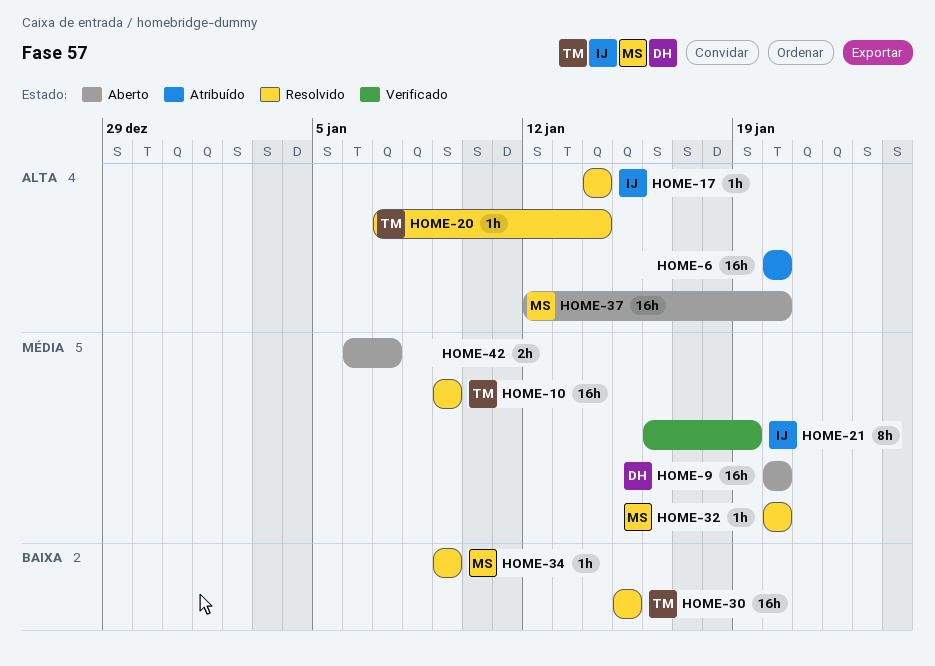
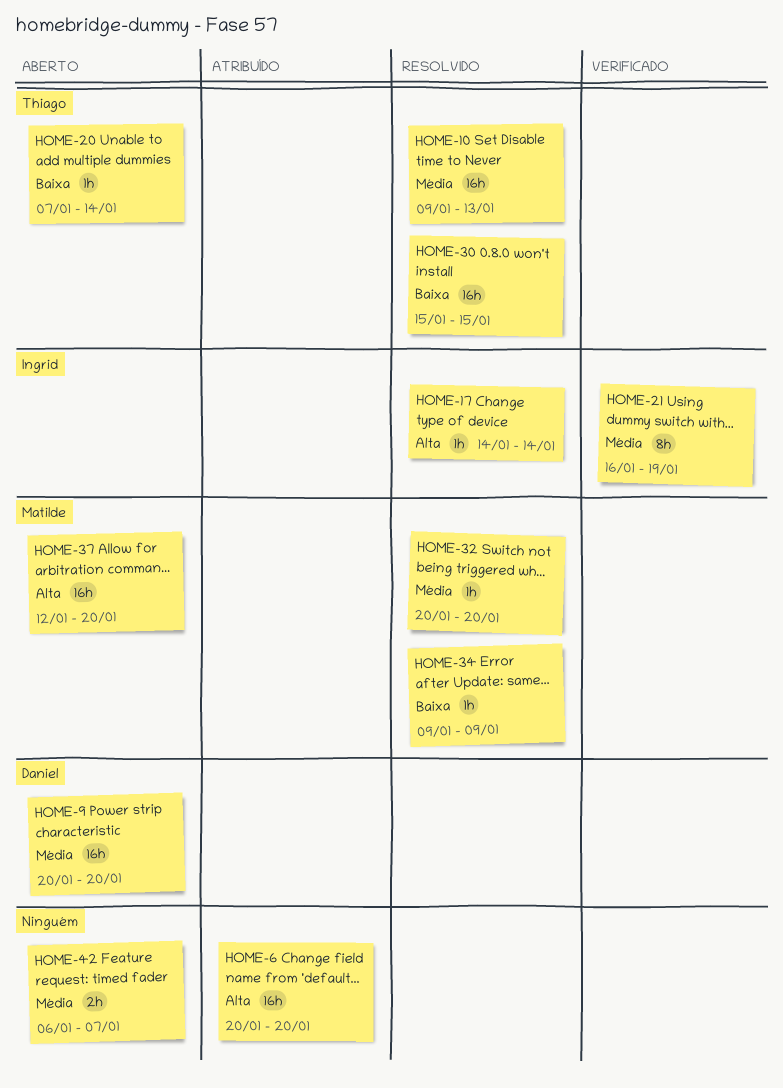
HOME-10, due: Jan 9 -> Jan 13
HOME-20, status: Resolvido -> Aberto
HOME-20, priority: Alta -> Baixa

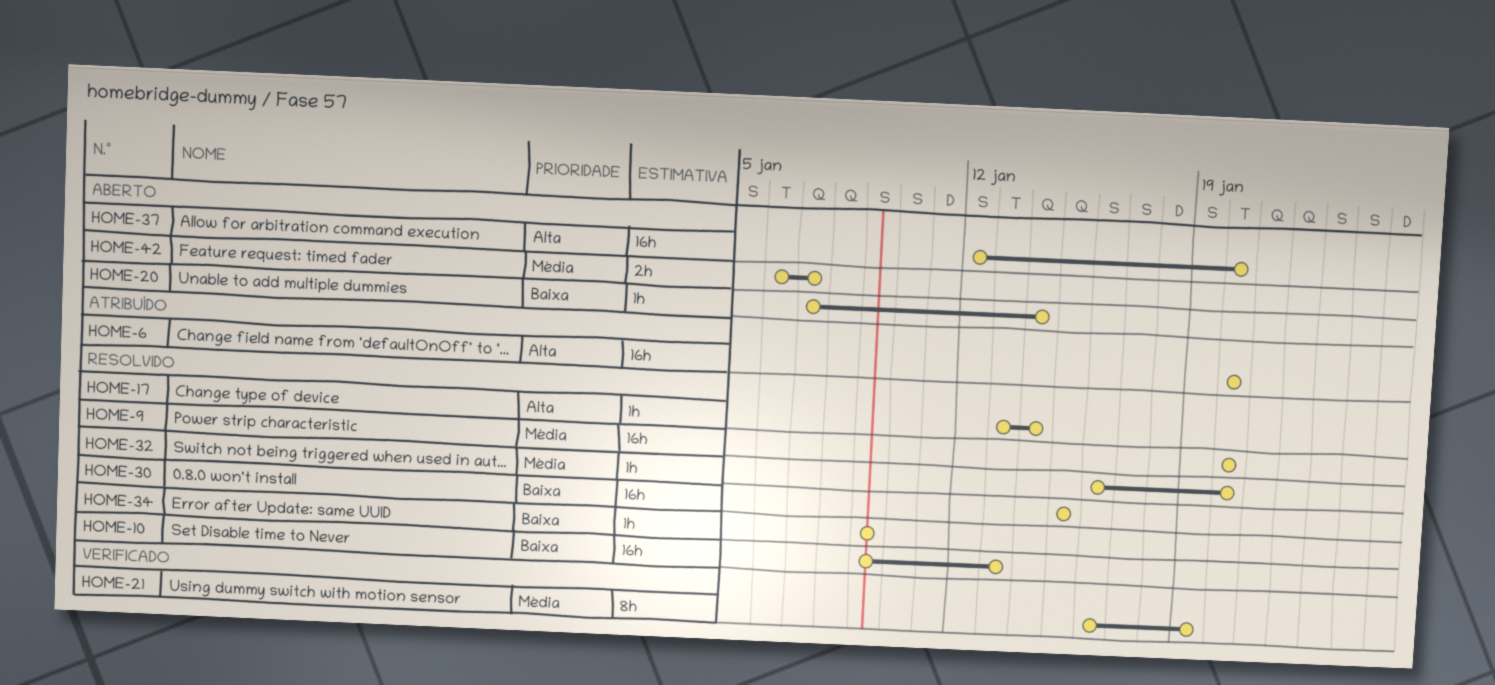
HOME-9, status: Aberto -> Resolvido
HOME-10, priority: Média -> Baixa
HOME-17, start: Jan 14 -> Jan 13
HOME-32, start: Jan 20 -> Jan 16

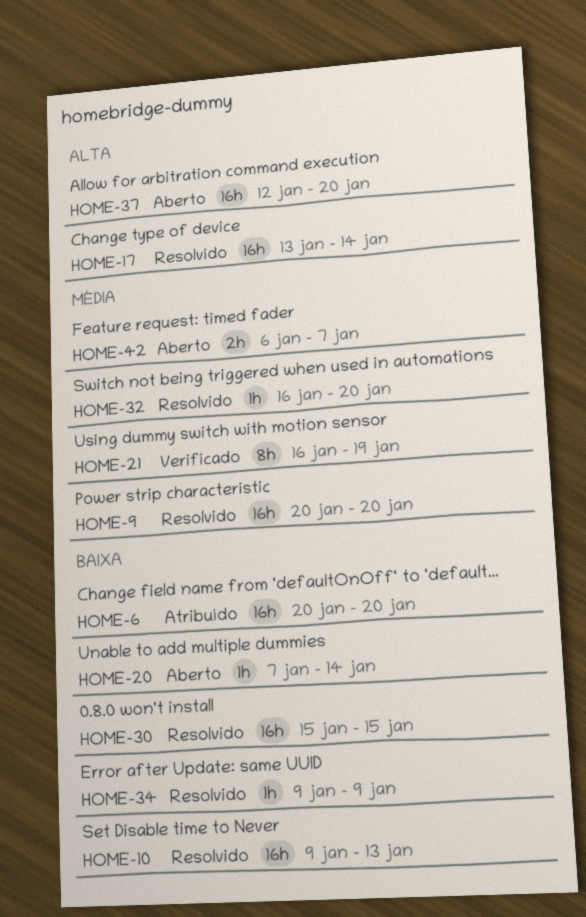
HOME-6, priority: Alta -> Baixa
HOME-17, estimate: 1h -> 16h

